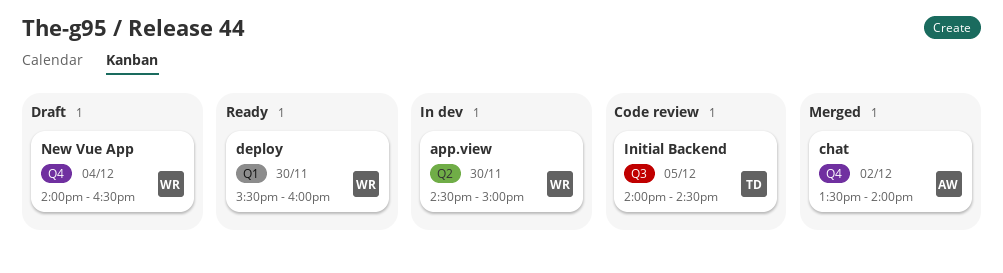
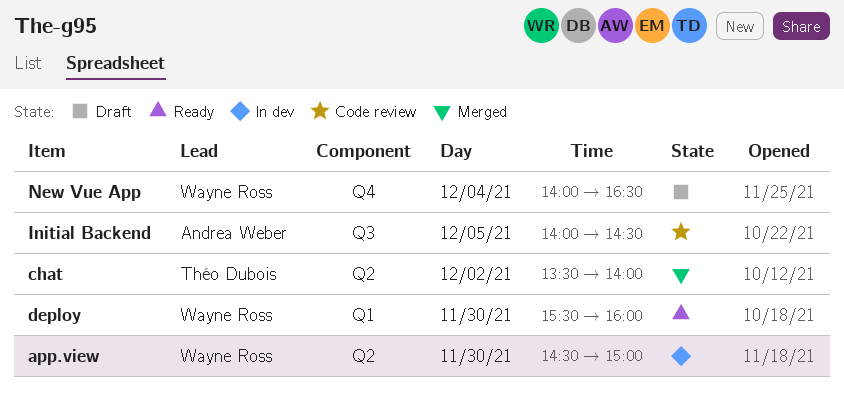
chat, owner: Andrea Weber -> Théo Dubois
chat, label: Q4 -> Q2
Initial Backend, owner: Théo Dubois -> Andrea Weber

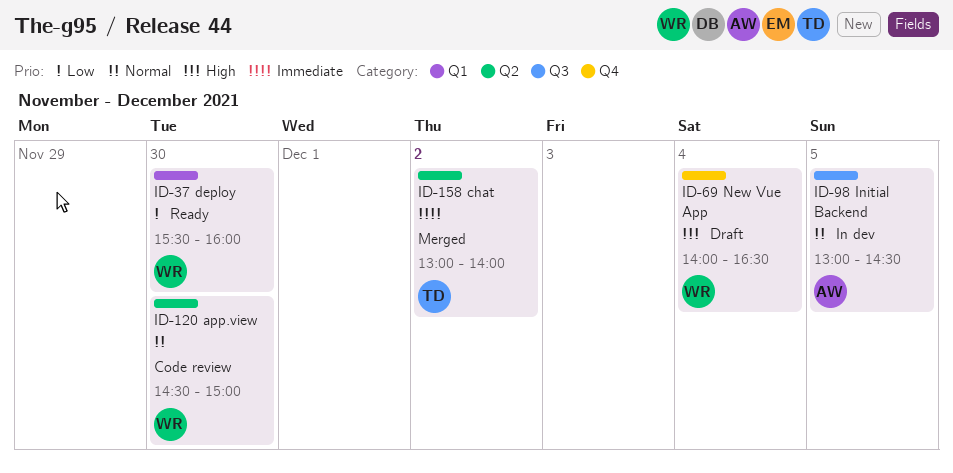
app.view, status: In dev -> Code review
chat, begins: 13:30 -> 13:00
Initial Backend, status: Code review -> In dev
Initial Backend, begins: 14:00 -> 13:00

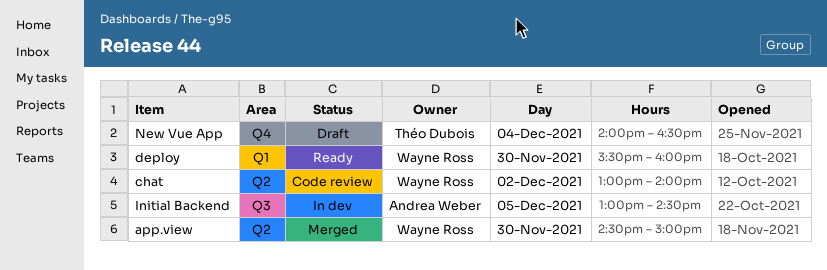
app.view, status: Code review -> Merged
chat, status: Merged -> Code review
chat, owner: Théo Dubois -> Wayne Ross
New Vue App, owner: Wayne Ross -> Théo Dubois

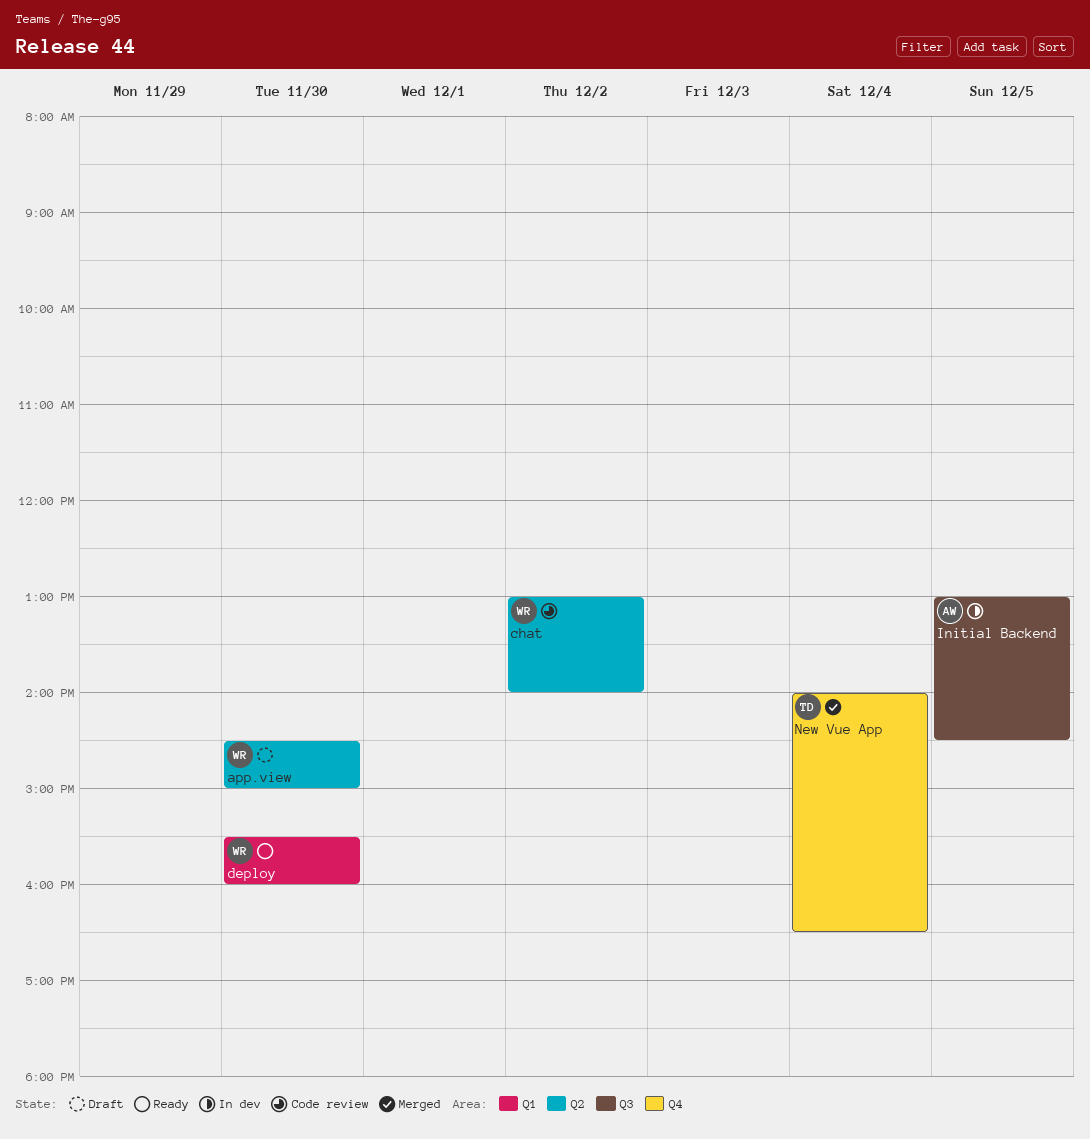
app.view, status: Merged -> Draft
New Vue App, status: Draft -> Merged

